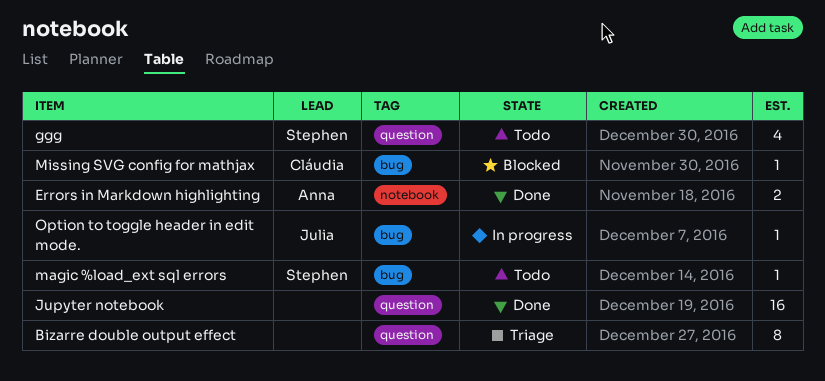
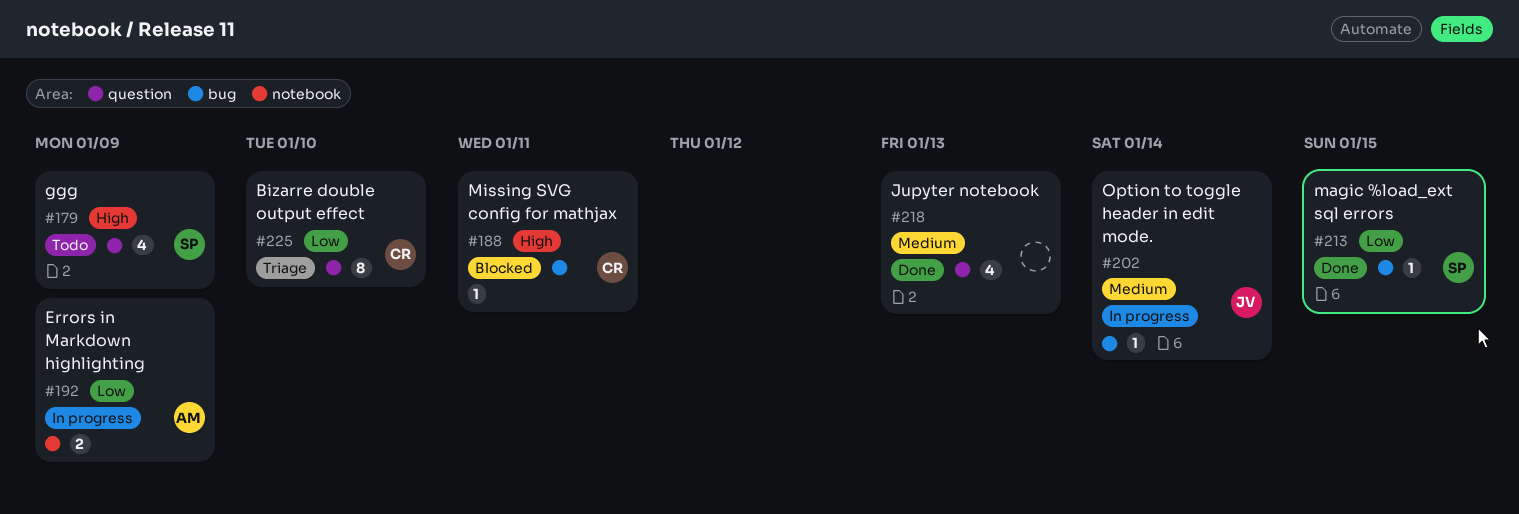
Bizarre double output effect, owner: none -> Cláudia
Errors in Markdown highlighting, status: Done -> In progress
Jupyter notebook, estimate: 16 -> 4
magic %load_ext sql errors, status: Todo -> Done

